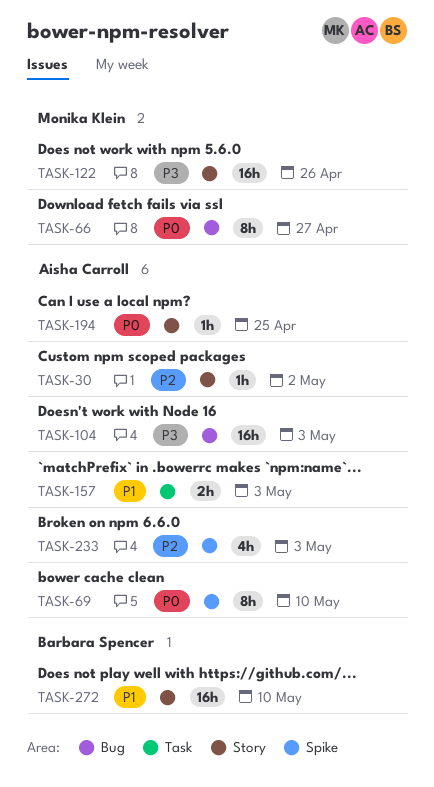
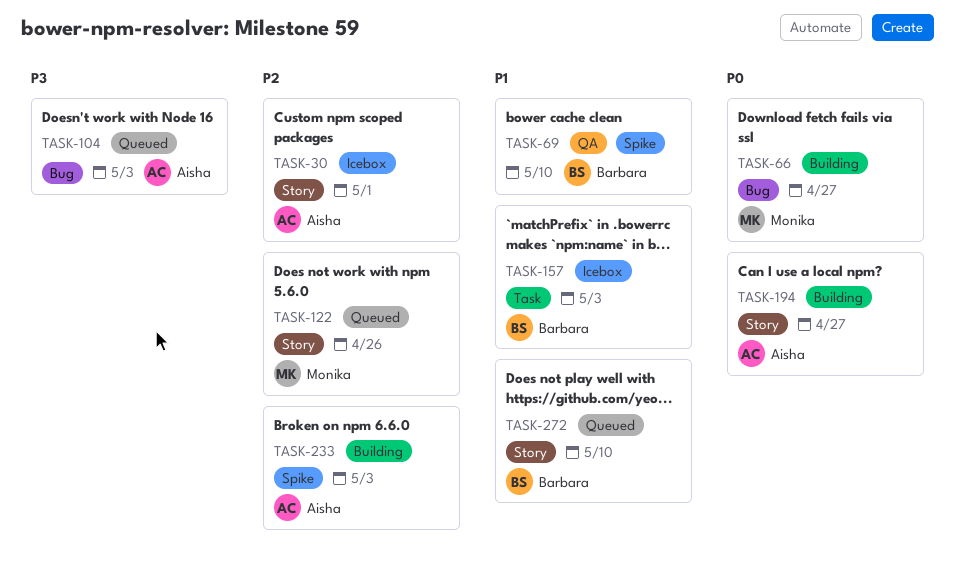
TASK-30, due: May 2 -> May 1
TASK-69, owner: Aisha Carroll -> Barbara Spencer
TASK-69, priority: P0 -> P1
TASK-122, priority: P3 -> P2
TASK-157, owner: Aisha Carroll -> Barbara Spencer
TASK-194, due: Apr 25 -> Apr 27

